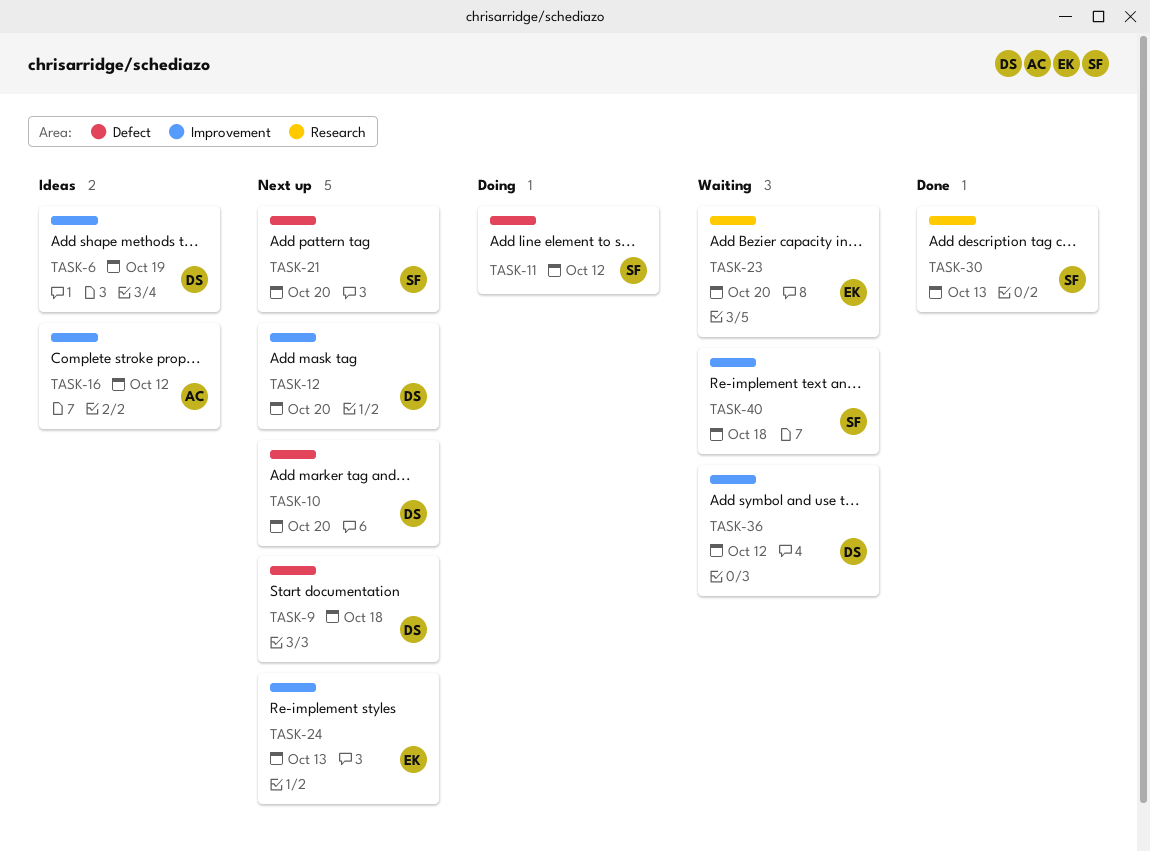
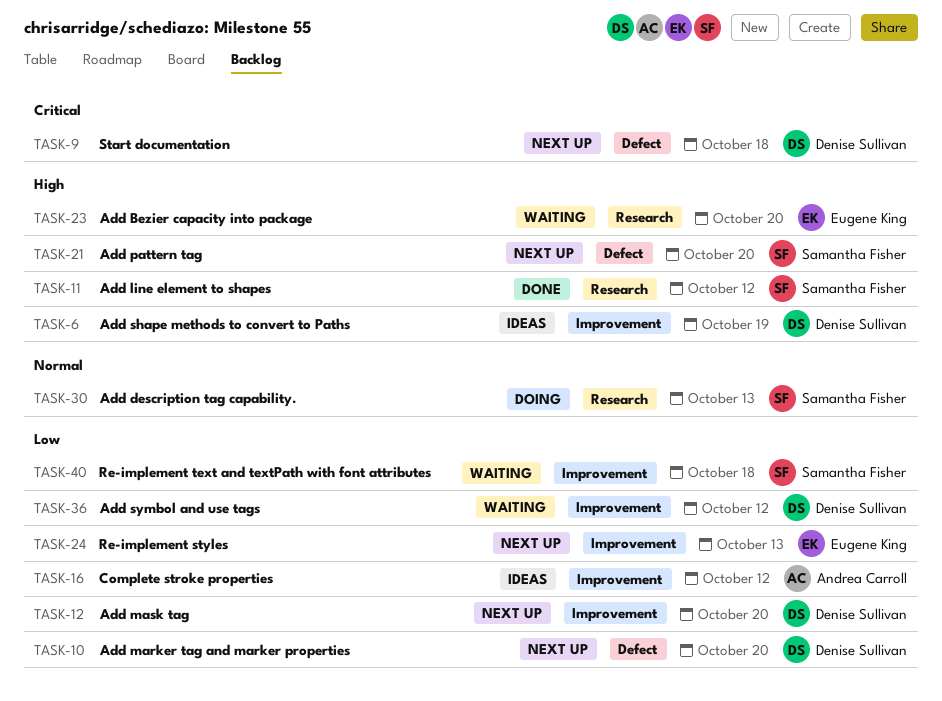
TASK-11, status: Doing -> Done
TASK-11, label: Defect -> Research
TASK-30, status: Done -> Doing

